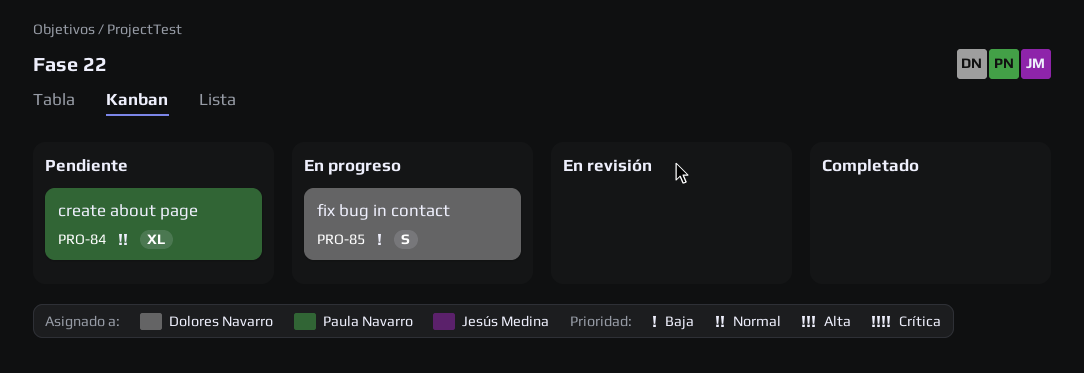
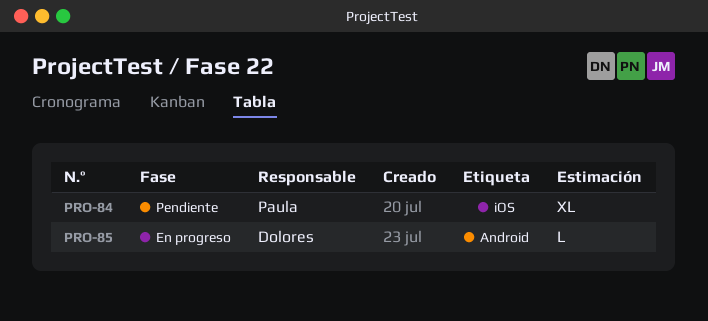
PRO-85, estimate: S -> L

